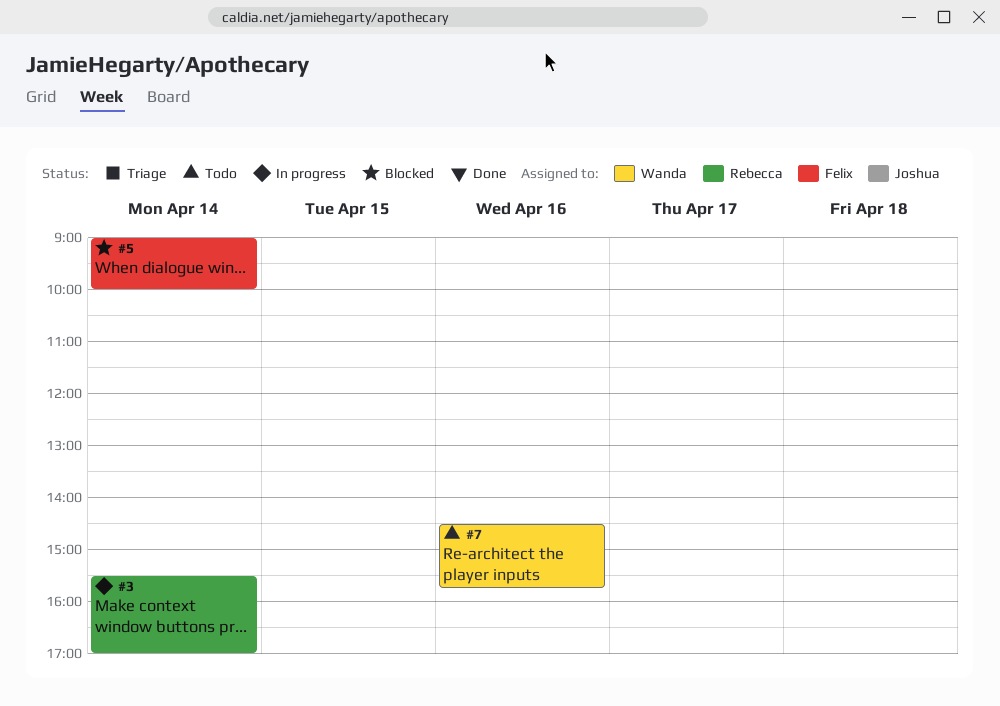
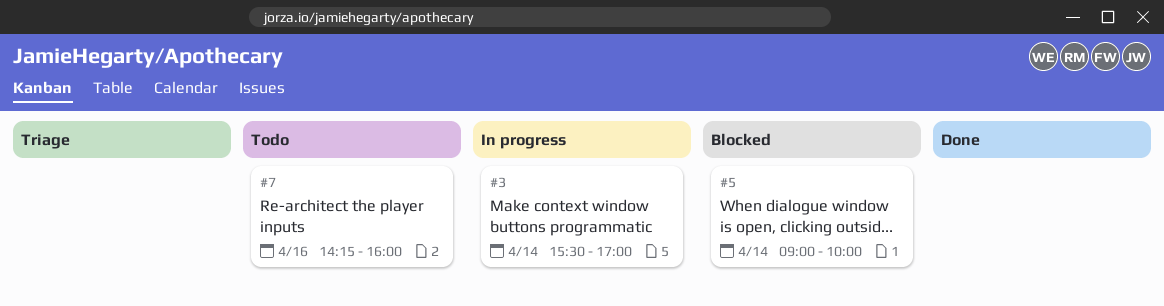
#7, begins: 14:30 -> 14:15
#7, ends: 15:45 -> 16:00

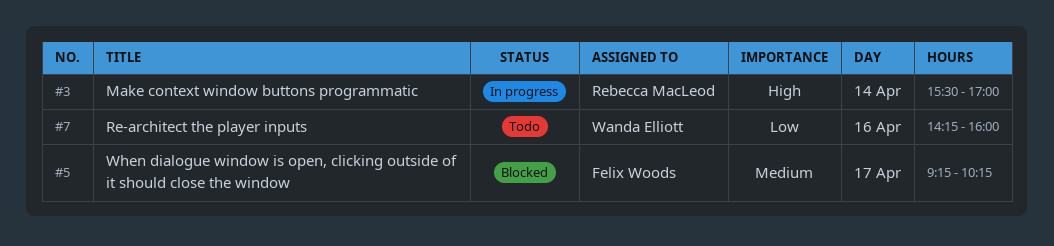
#5, day: Apr 14 -> Apr 17
#5, begins: 09:00 -> 09:15
#5, ends: 10:00 -> 10:15

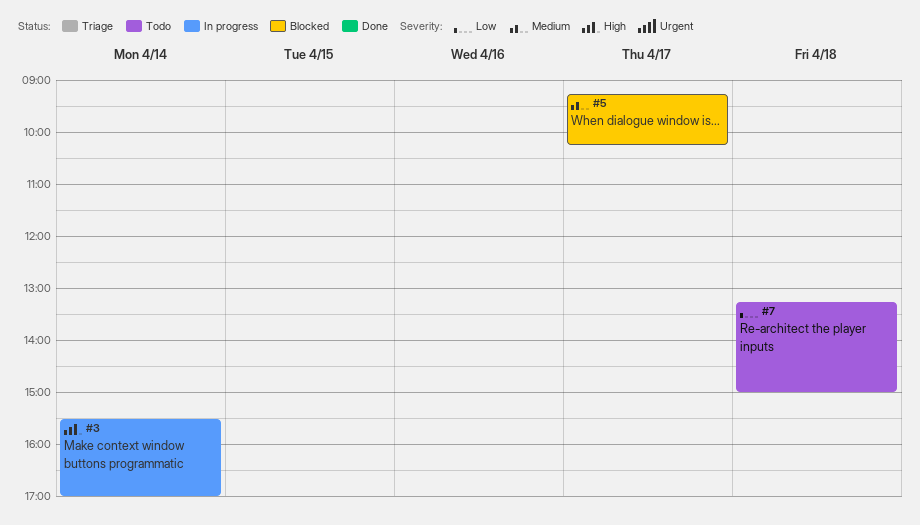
#7, day: Apr 16 -> Apr 18
#7, begins: 14:15 -> 13:15
#7, ends: 16:00 -> 15:00

